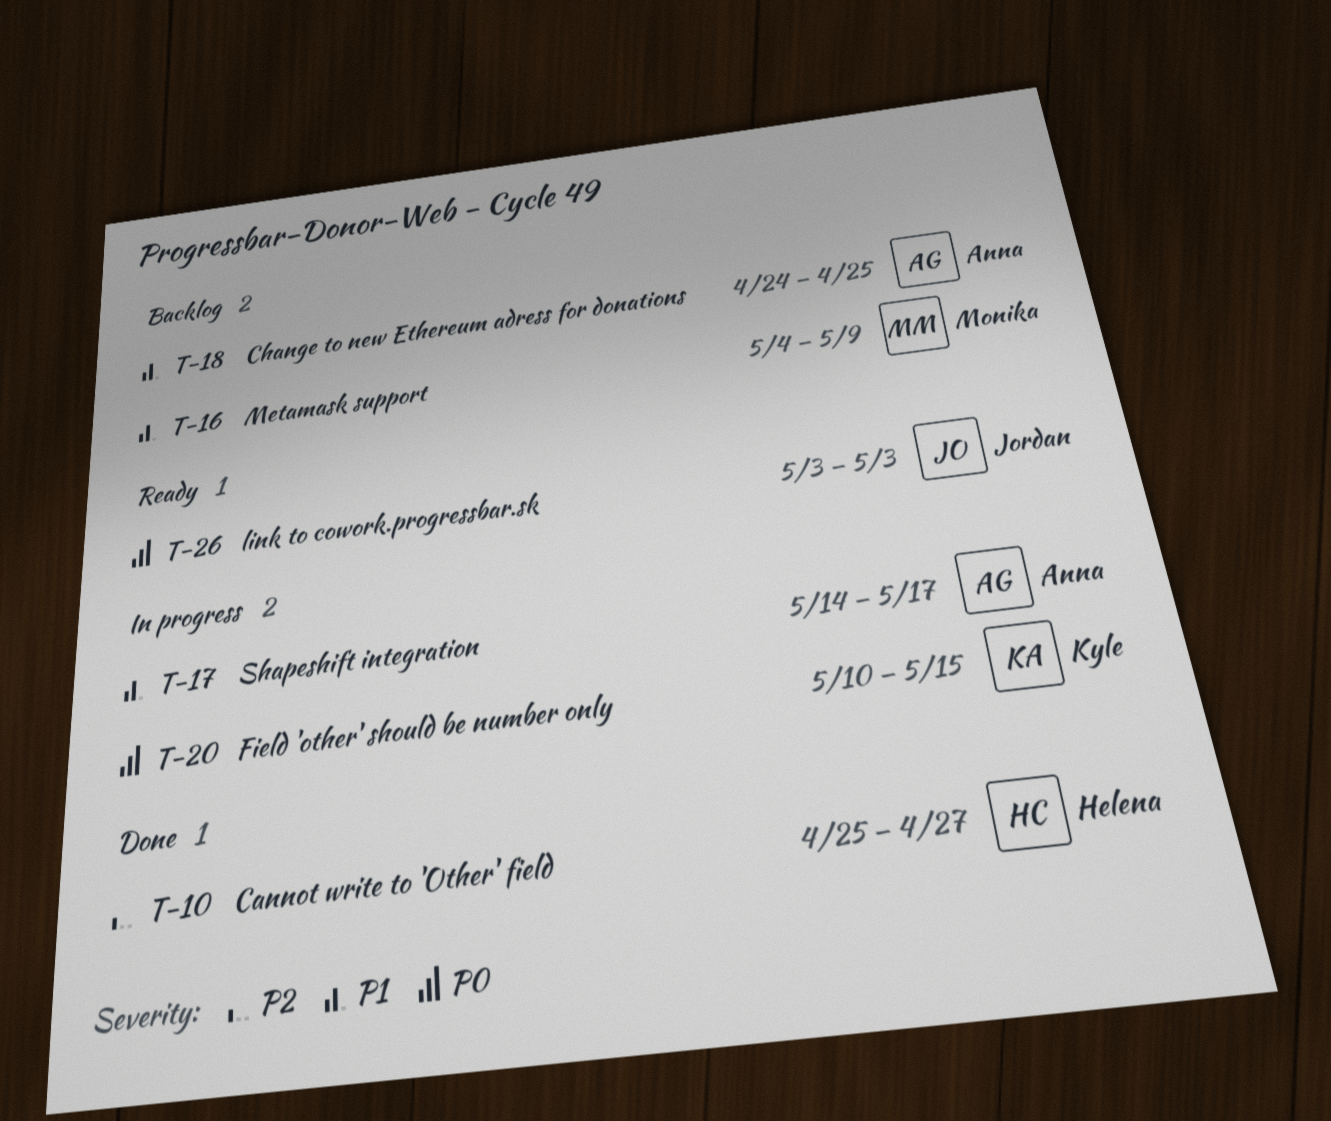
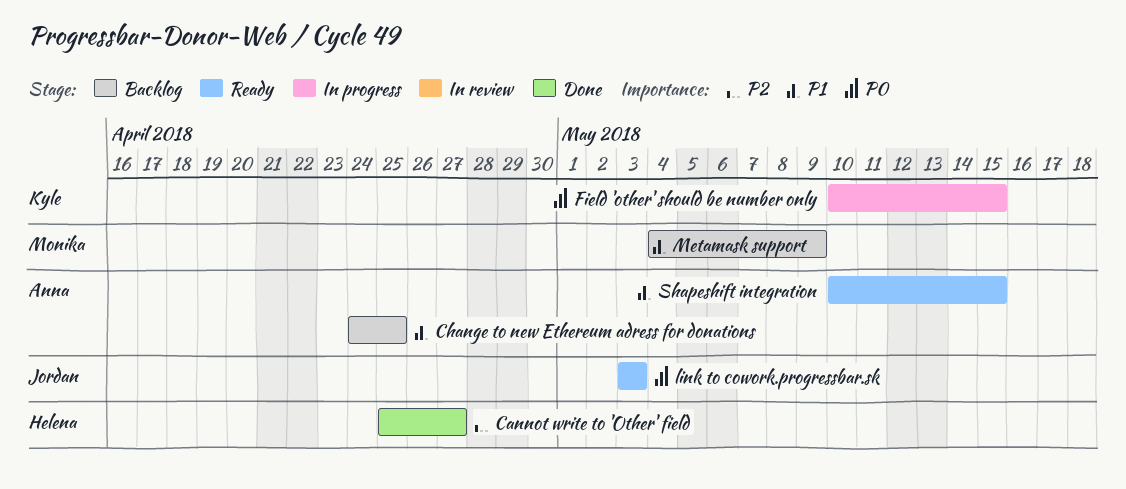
Shapeshift integration, status: In progress -> Ready
Shapeshift integration, start: May 14 -> May 10
Shapeshift integration, due: May 17 -> May 15

